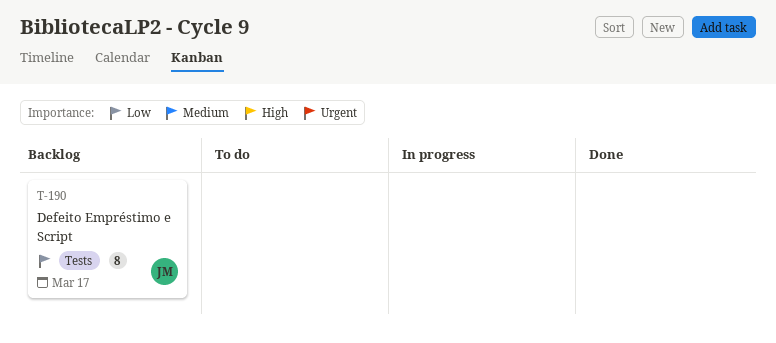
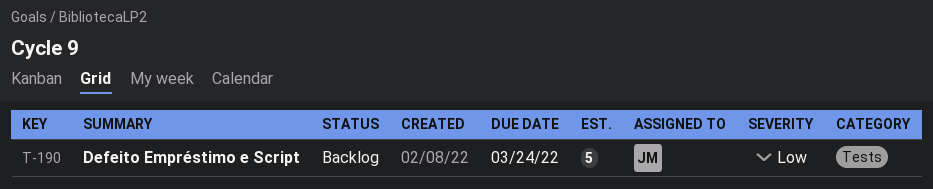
T-190, estimate: 8 -> 5
T-190, due: Mar 17 -> Mar 24

